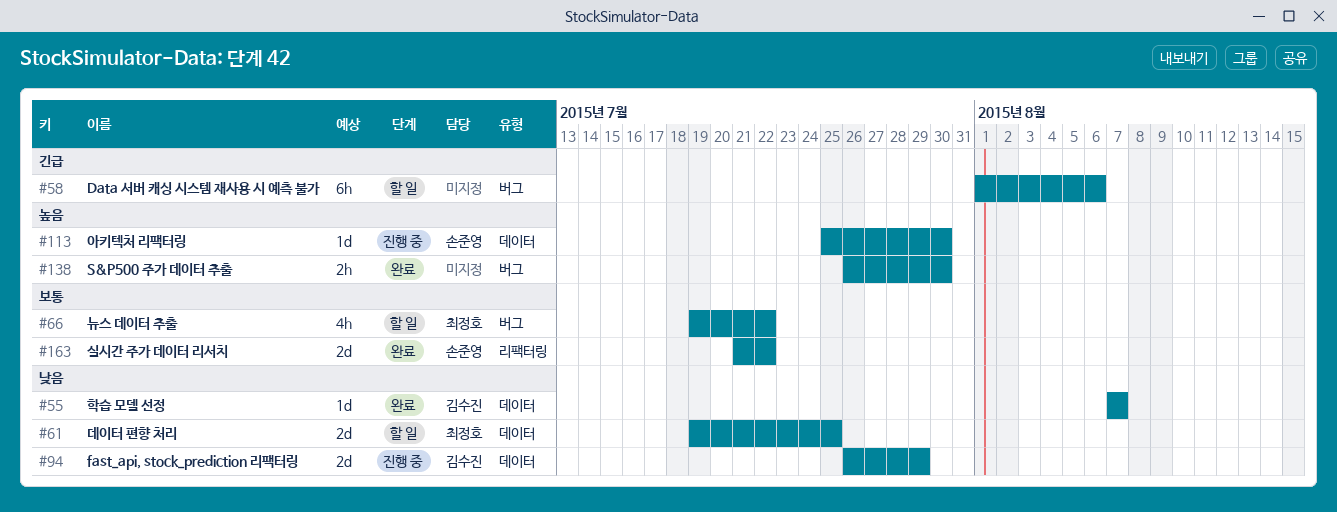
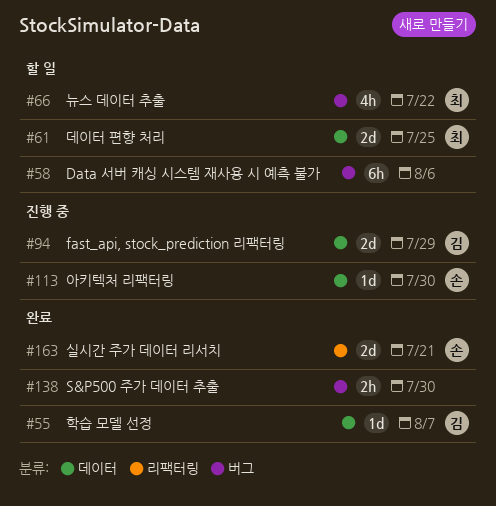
#163, due: Jul 22 -> Jul 21

